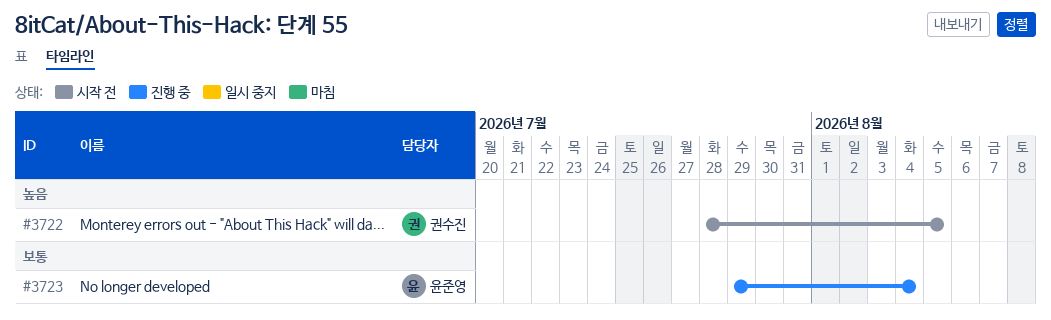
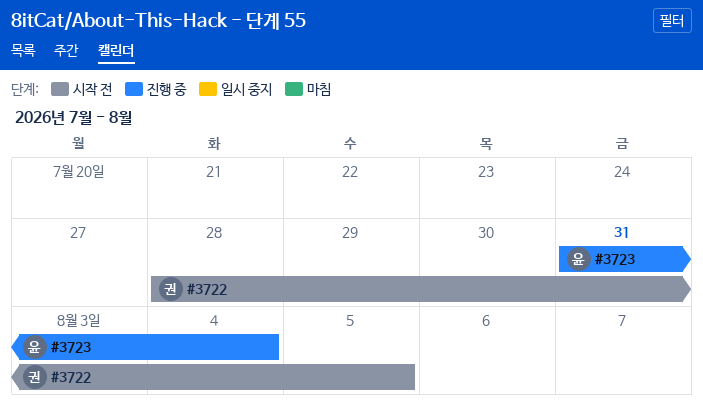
#3723, start: Jul 29 -> Jul 31

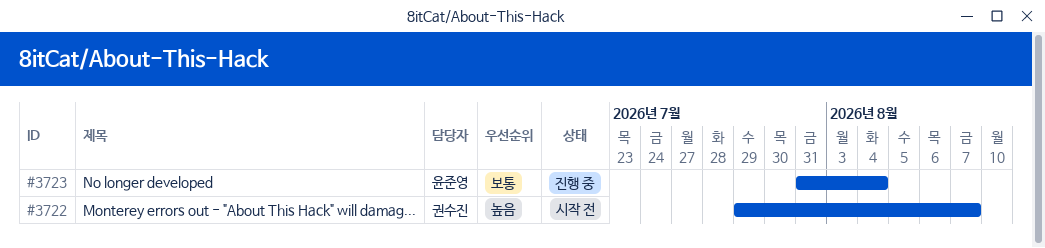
#3722, start: Jul 28 -> Jul 29
#3722, due: Aug 5 -> Aug 7

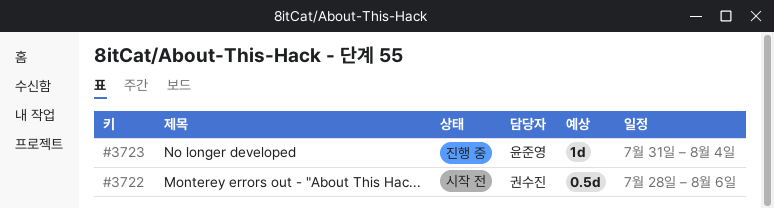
#3722, start: Jul 29 -> Jul 28
#3722, due: Aug 7 -> Aug 6

